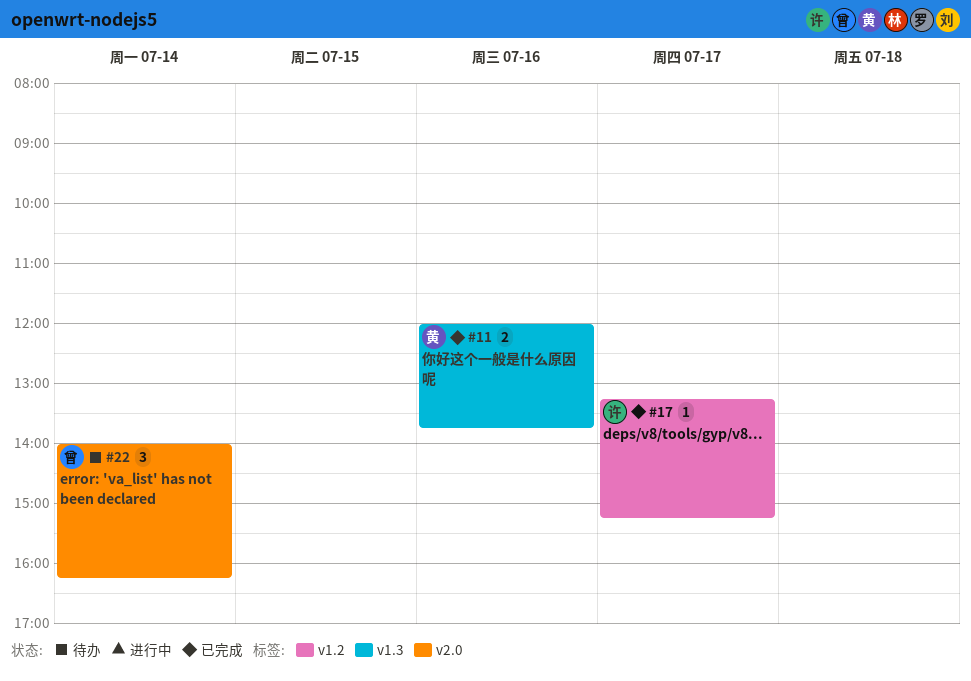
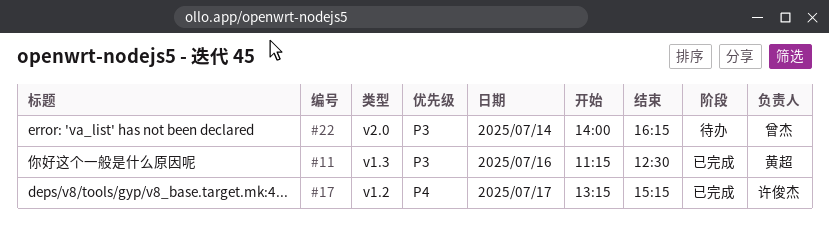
#11, begins: 12:00 -> 11:15
#11, ends: 13:45 -> 12:30

